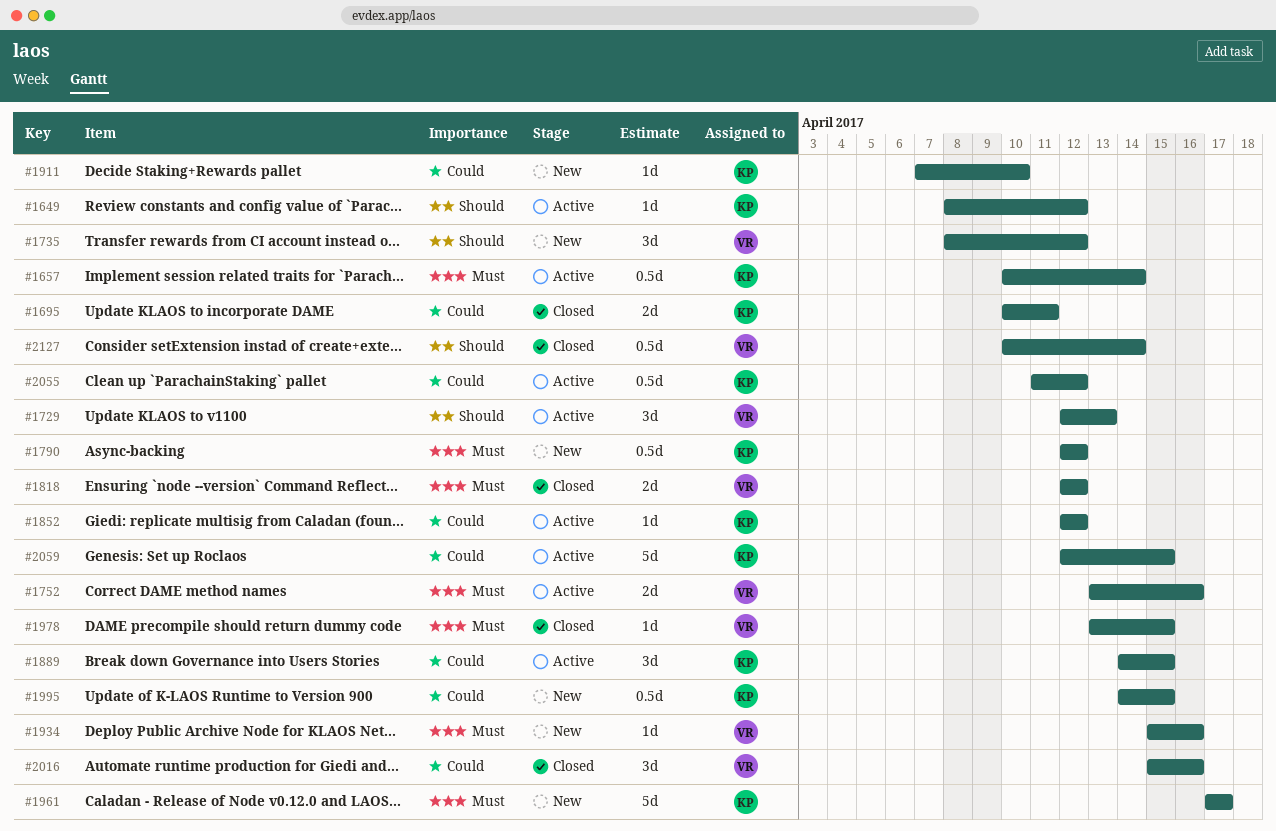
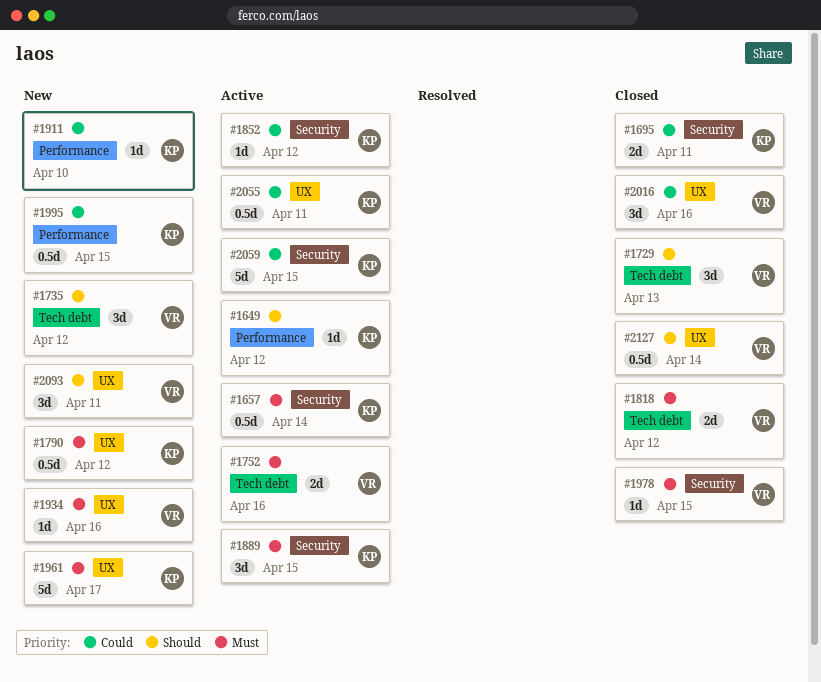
#1729, status: Active -> Closed
#1889, priority: Could -> Must
#2055, due: Apr 12 -> Apr 11
#2093: none -> present

